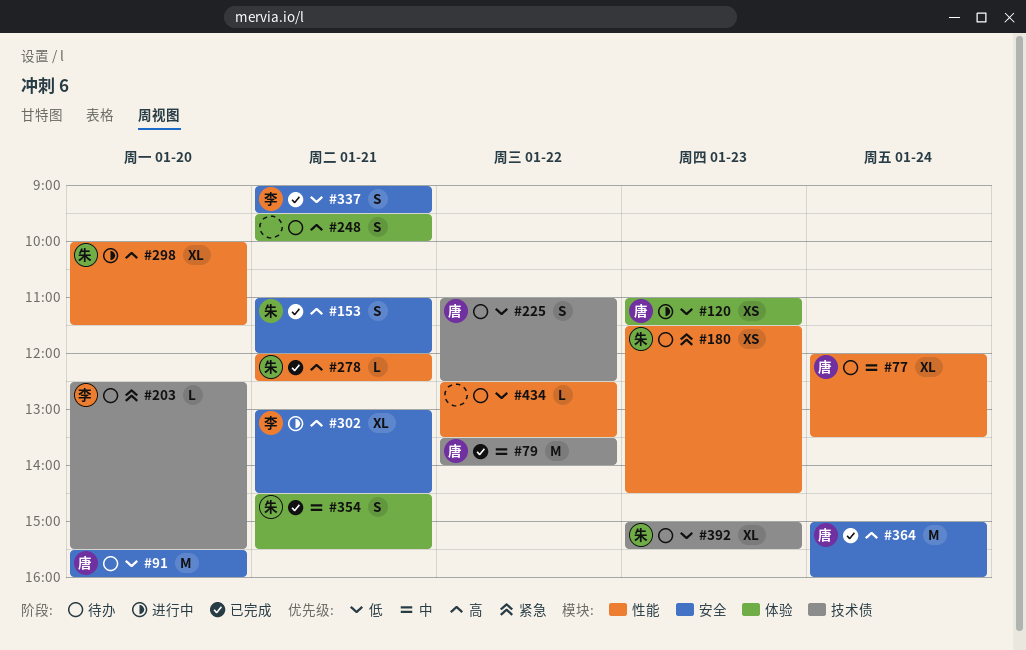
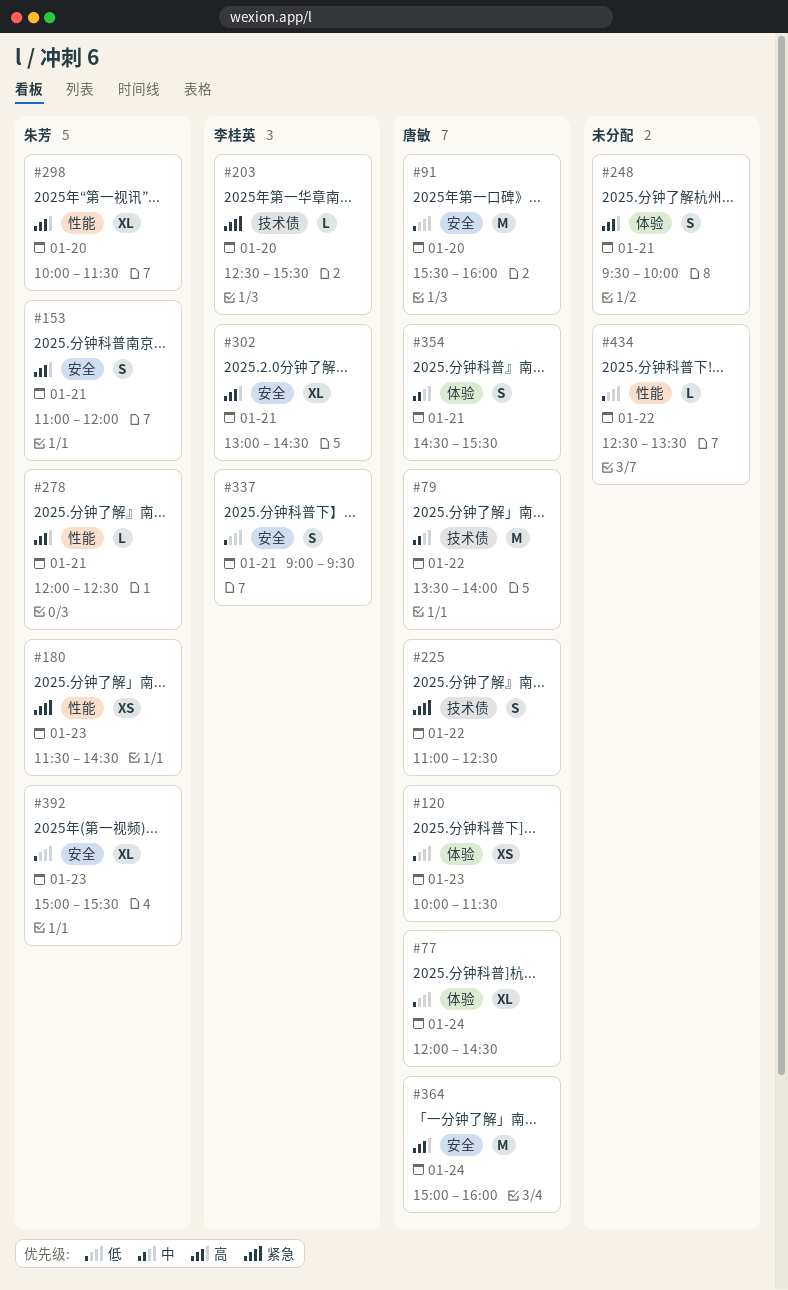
#77, priority: 中 -> 低
#77, label: 性能 -> 体验
#77, ends: 13:30 -> 14:30
#120, begins: 11:00 -> 10:00
#225, priority: 低 -> 紧急
#354, owner: 朱芳 -> 唐敏
#392, label: 技术债 -> 安全

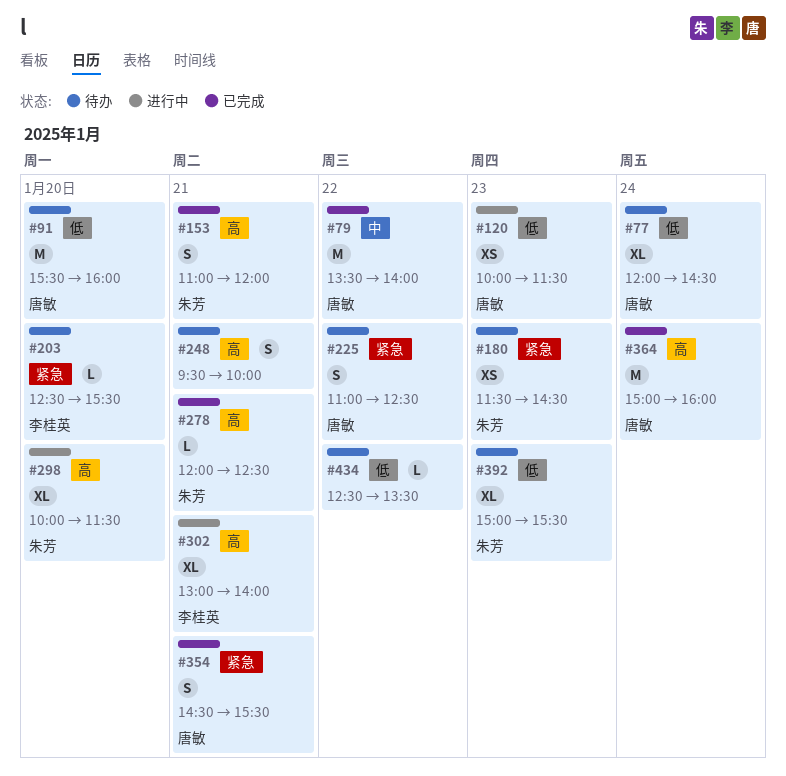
#302, ends: 14:30 -> 14:00
#337: present -> none
#354, priority: 中 -> 紧急

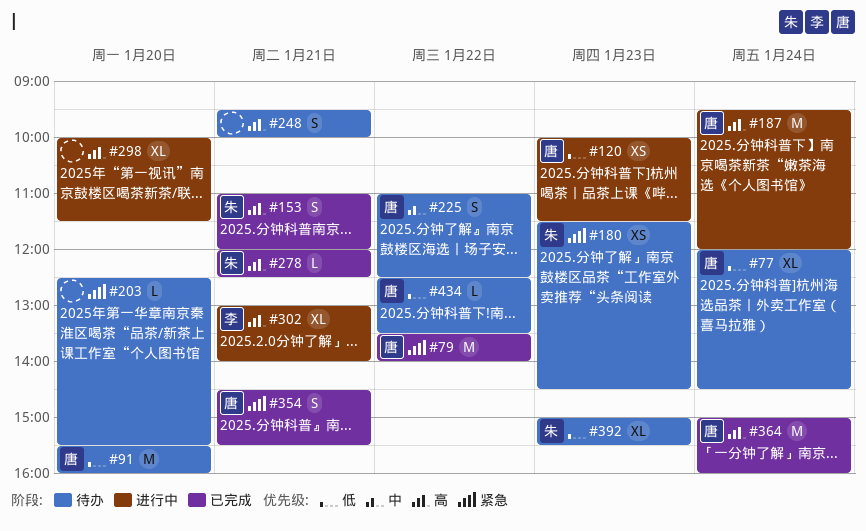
#79, priority: 中 -> 紧急
#187: none -> present
#203, owner: 李桂英 -> none
#225, priority: 紧急 -> 中
#298, owner: 朱芳 -> none
#434, owner: none -> 唐敏

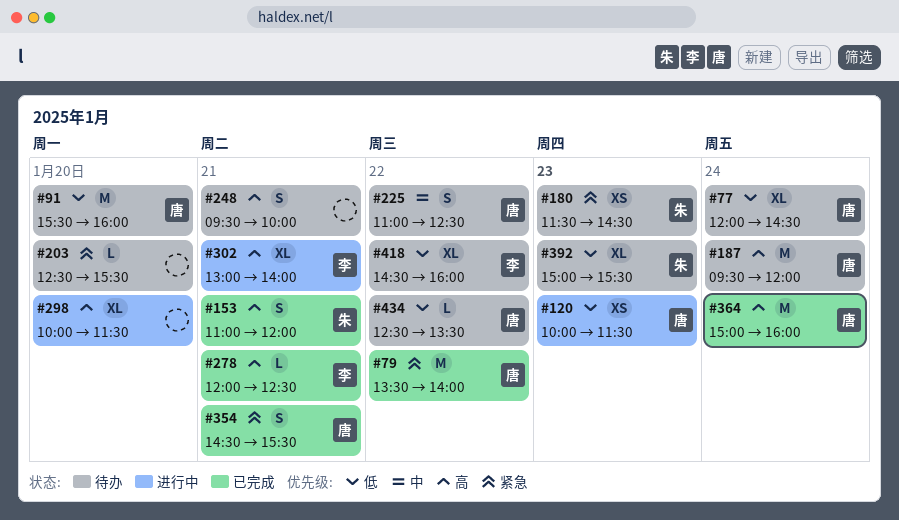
#187, status: 进行中 -> 待办
#278, owner: 朱 -> 李
#418: none -> present

